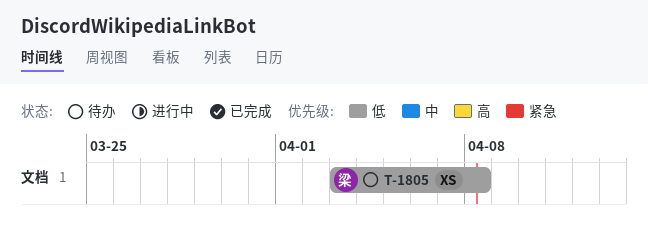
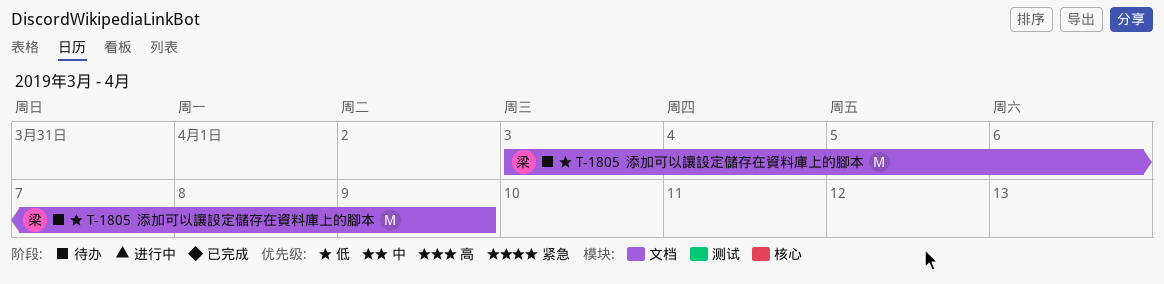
T-1805, estimate: XS -> M
T-1805, due: Apr 8 -> Apr 9

